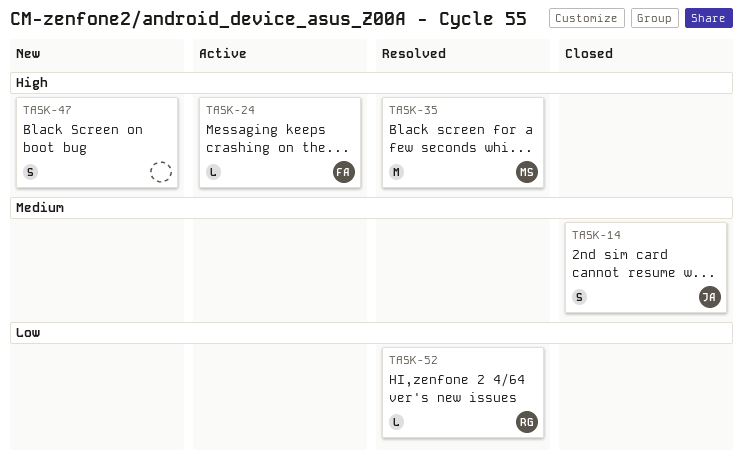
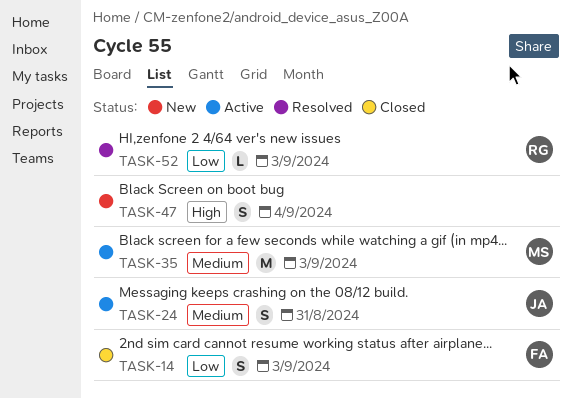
TASK-14, owner: JA -> FA
TASK-14, priority: Medium -> Low
TASK-24, owner: FA -> JA
TASK-24, priority: High -> Medium
TASK-24, estimate: L -> S
TASK-35, status: Resolved -> Active
TASK-35, priority: High -> Medium

